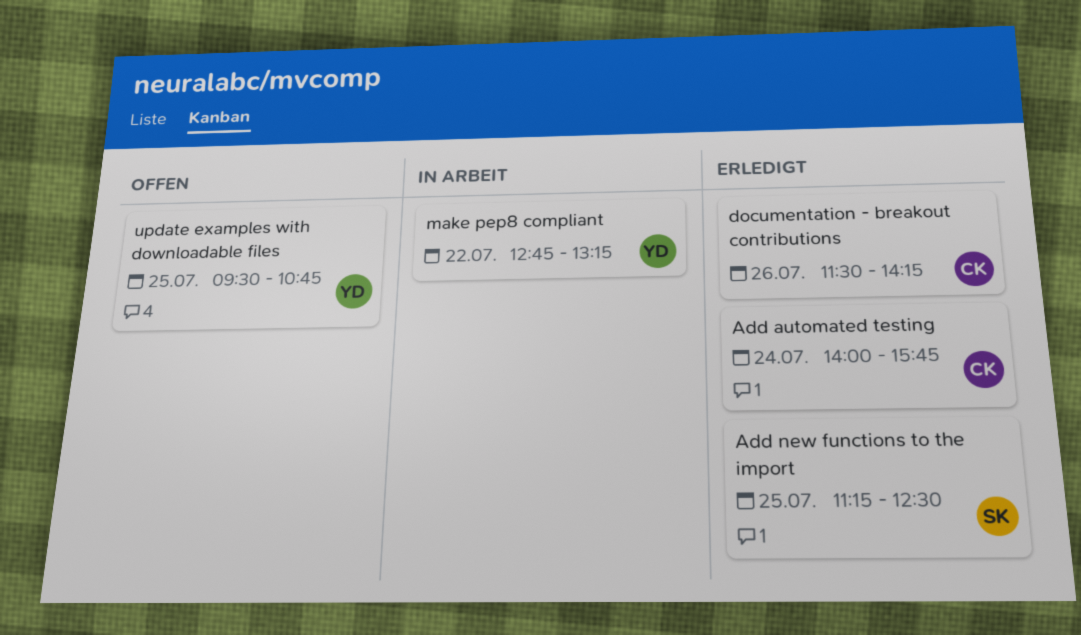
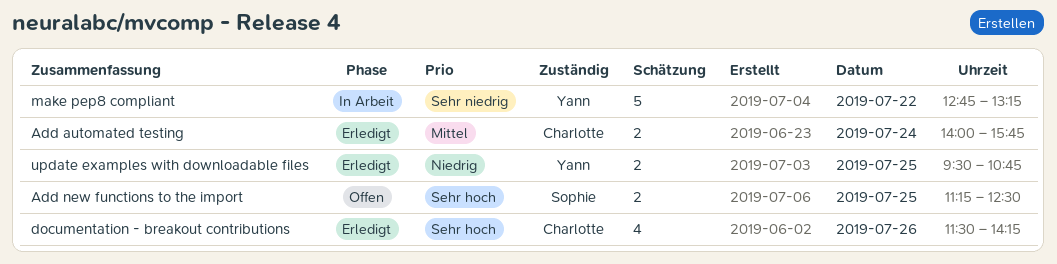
Add new functions to the import, status: Erledigt -> Offen
update examples with downloadable files, status: Offen -> Erledigt

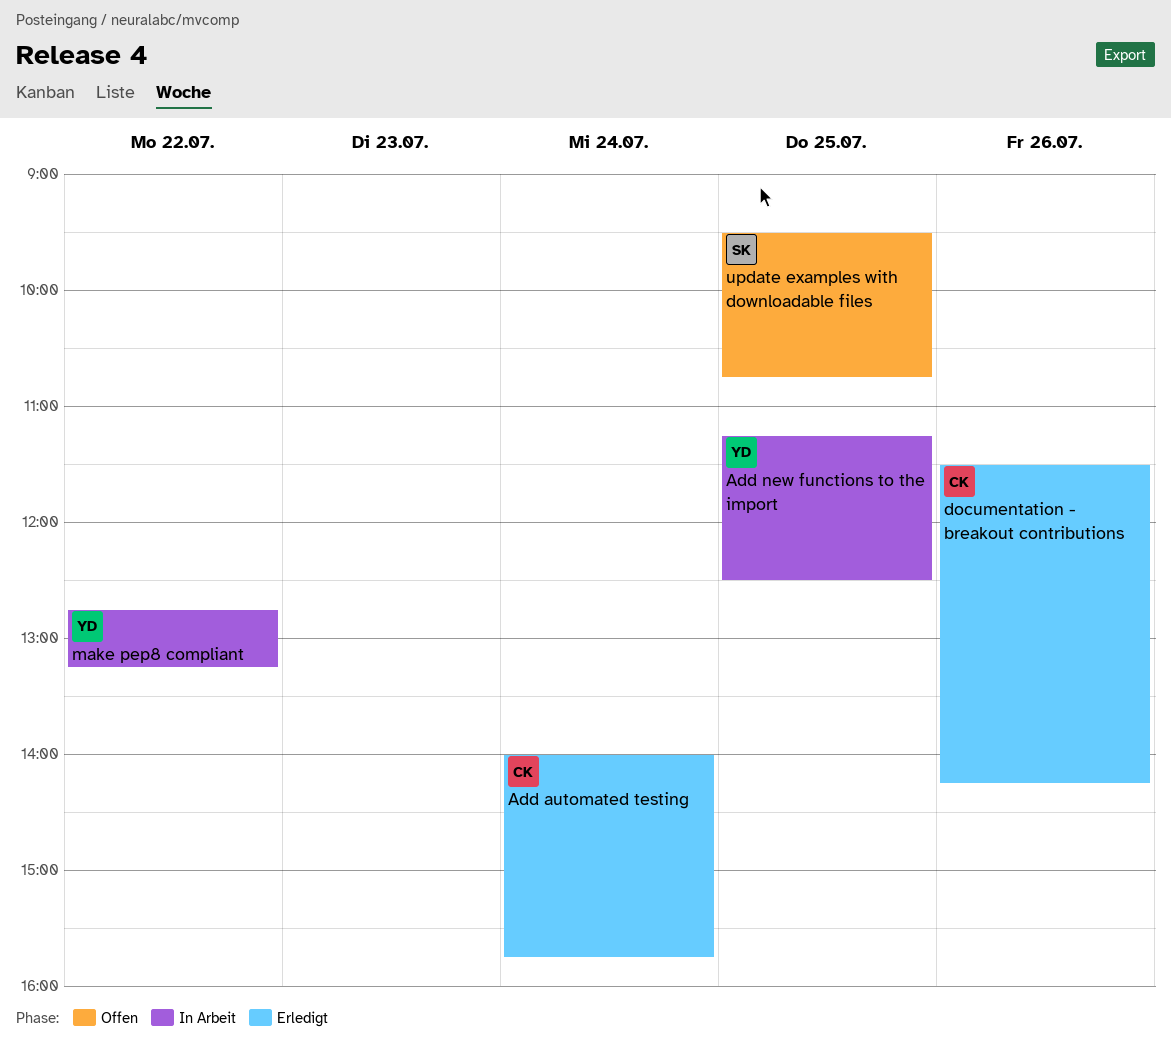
Add new functions to the import, status: Offen -> In Arbeit
Add new functions to the import, owner: Sophie -> Yann
update examples with downloadable files, status: Erledigt -> Offen
update examples with downloadable files, owner: Yann -> Sophie

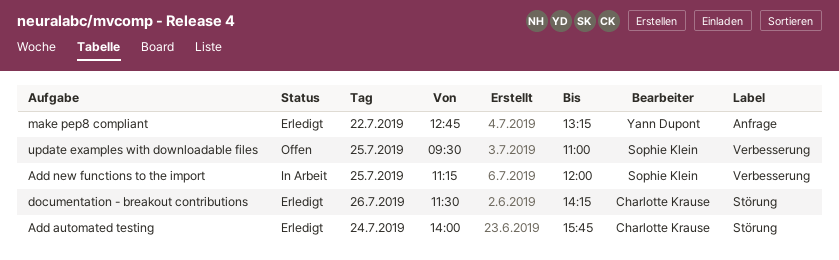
Add new functions to the import, owner: Yann Dupont -> Sophie Klein
Add new functions to the import, ends: 12:30 -> 12:00
make pep8 compliant, status: In Arbeit -> Erledigt
update examples with downloadable files, ends: 10:45 -> 11:00

